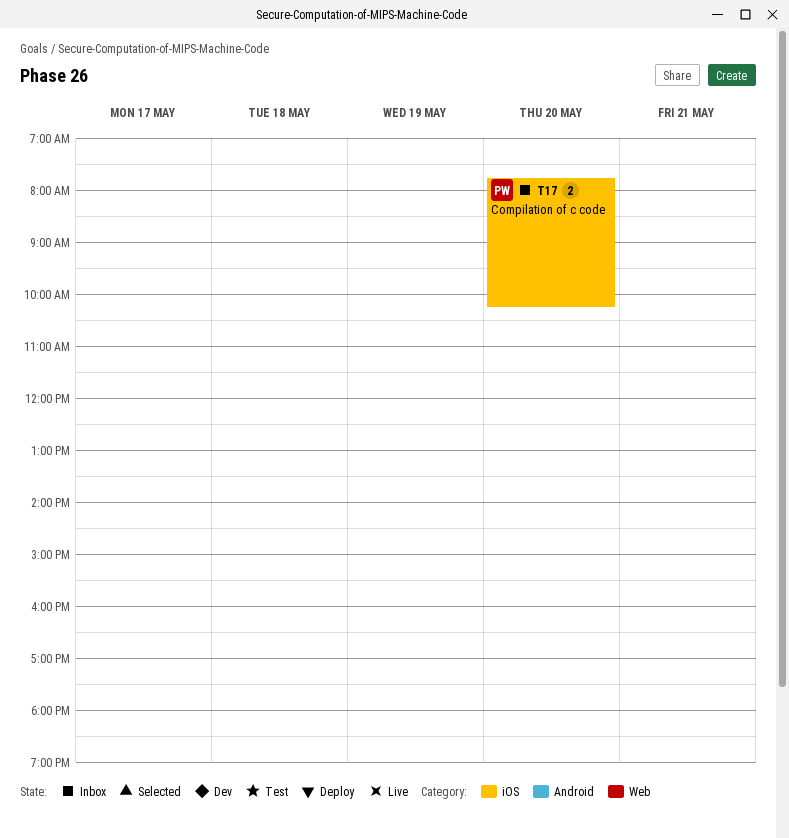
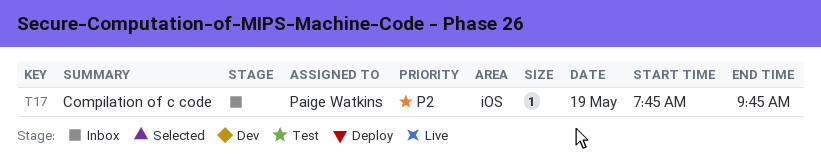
T17, estimate: 2 -> 1
T17, day: May 20 -> May 19
T17, ends: 10:15 -> 09:45

